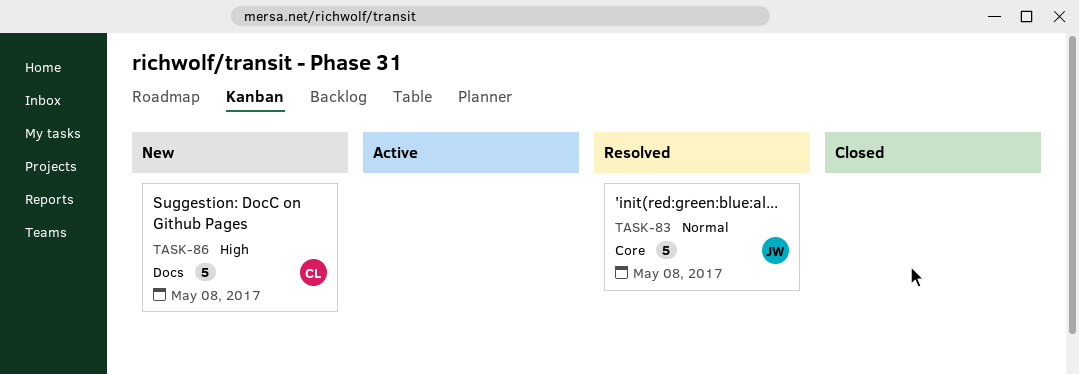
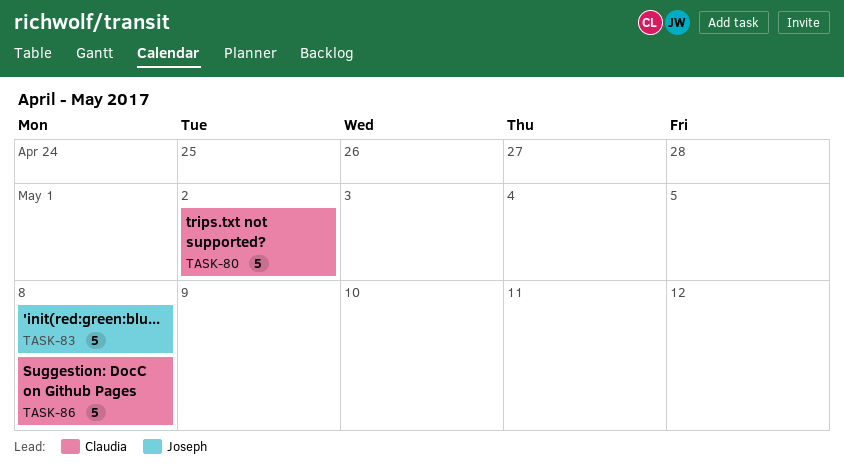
TASK-80: none -> present

